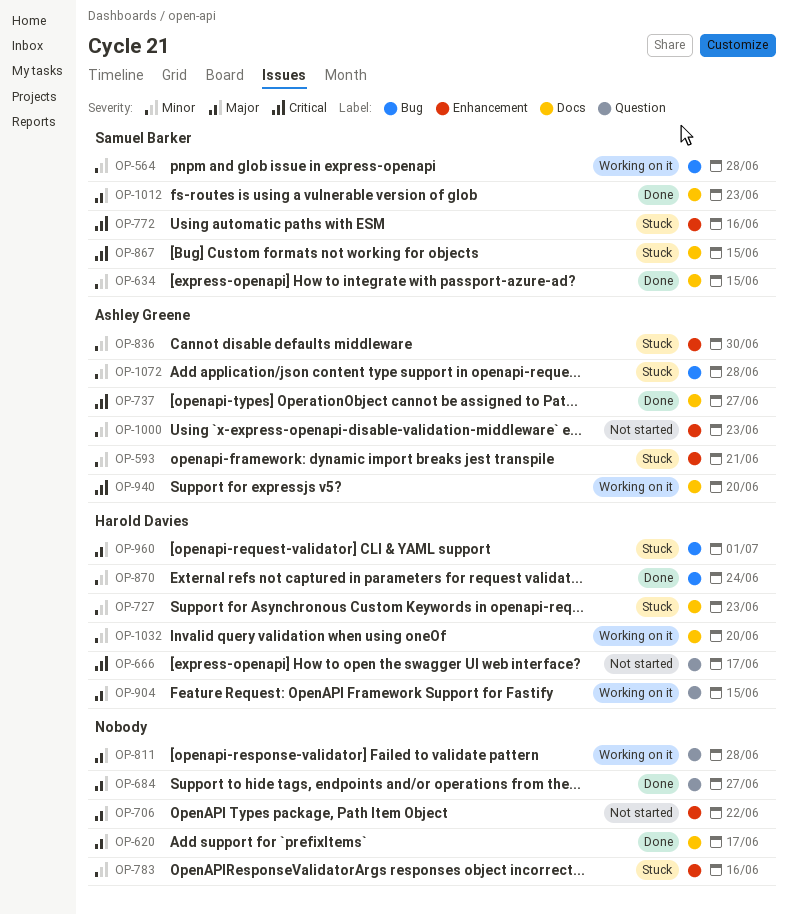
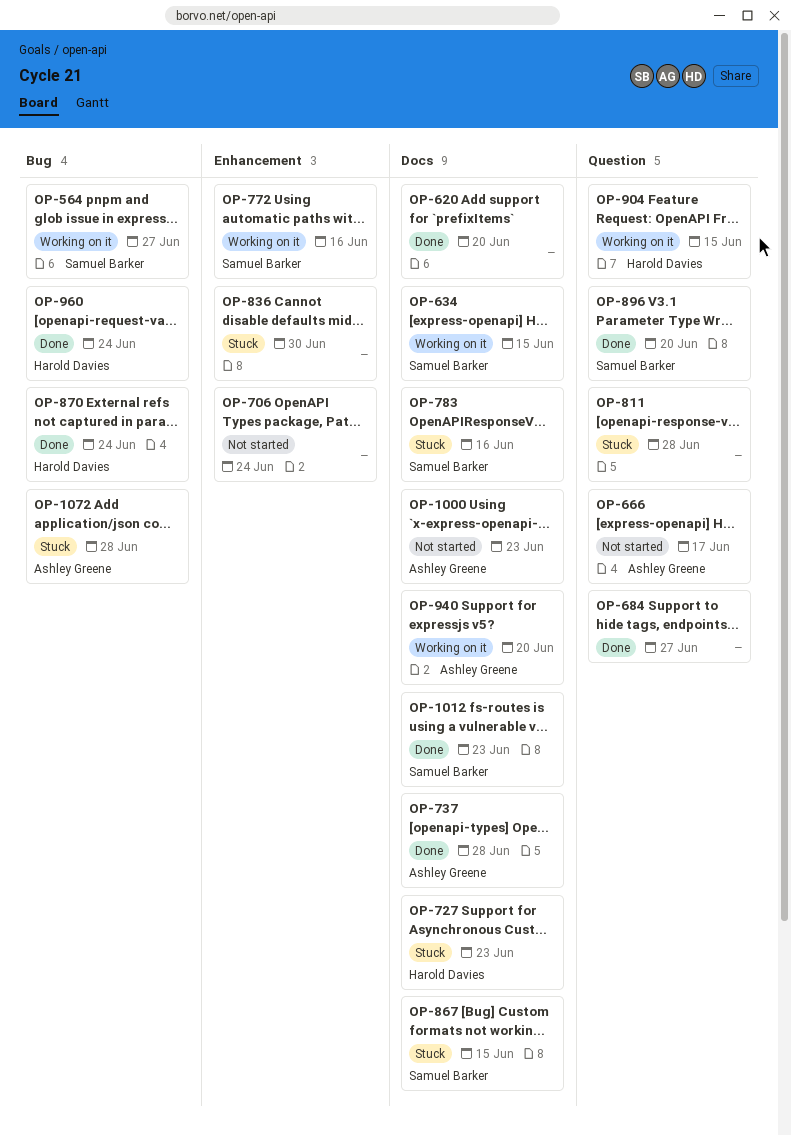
OP-564, due: Jun 28 -> Jun 27
OP-593: present -> none
OP-620, due: Jun 17 -> Jun 20
OP-634, status: Done -> Working on it
OP-666, owner: Harold Davies -> Ashley Greene
OP-706, due: Jun 22 -> Jun 24
OP-737, due: Jun 27 -> Jun 28
OP-772, status: Stuck -> Working on it
OP-783, owner: none -> Samuel Barker
OP-783, label: Enhancement -> Docs
OP-811, status: Working on it -> Stuck
OP-836, owner: Ashley Greene -> none
OP-896: none -> present
OP-960, status: Stuck -> Done
OP-960, due: Jul 1 -> Jun 24
OP-1000, label: Enhancement -> Docs
OP-1032: present -> none

